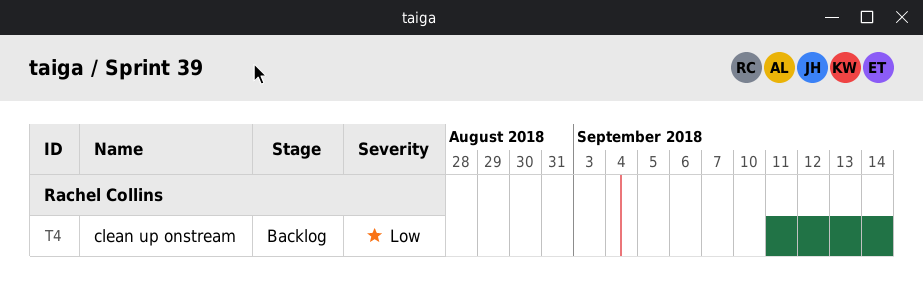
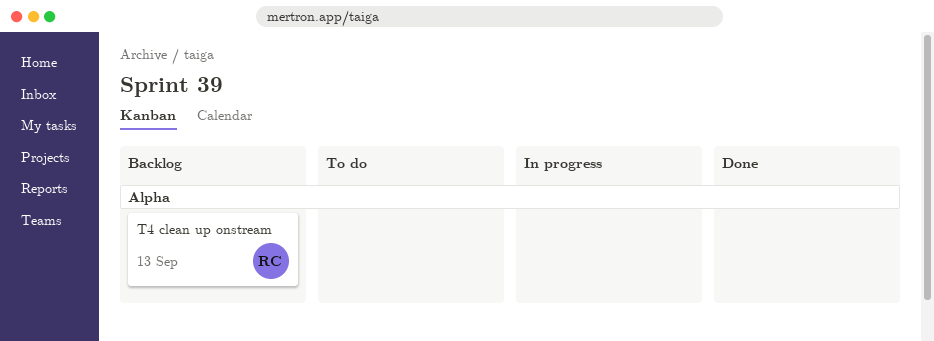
T4, due: Sep 14 -> Sep 13

